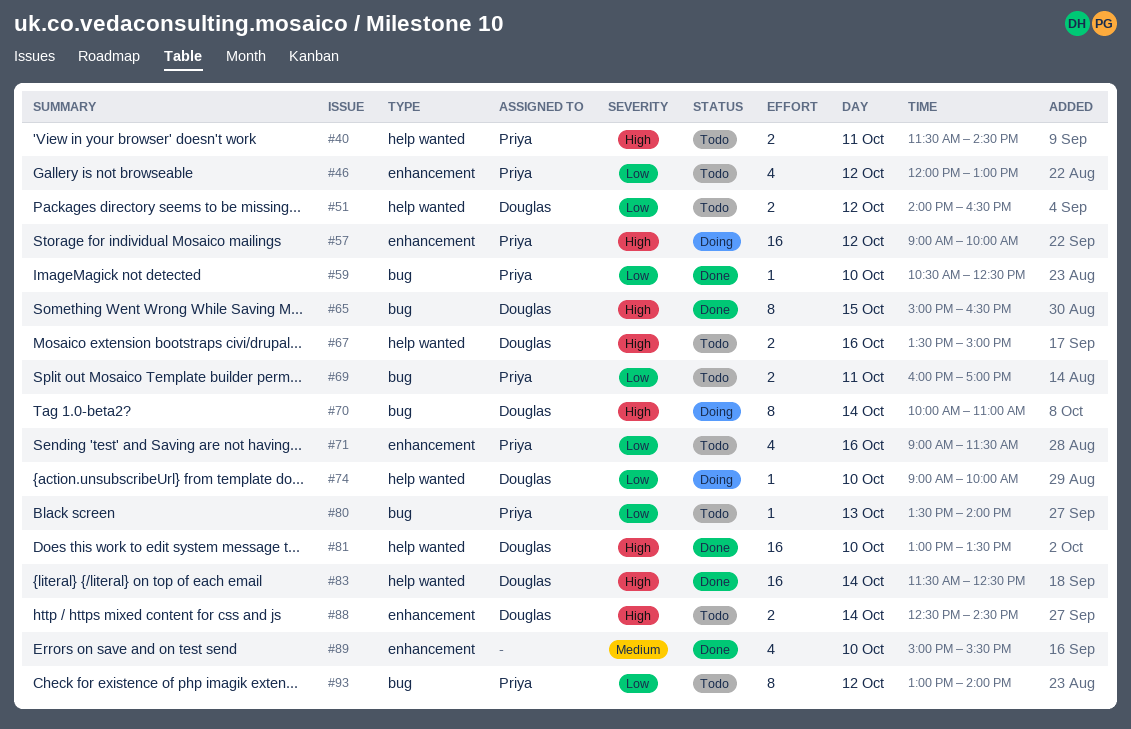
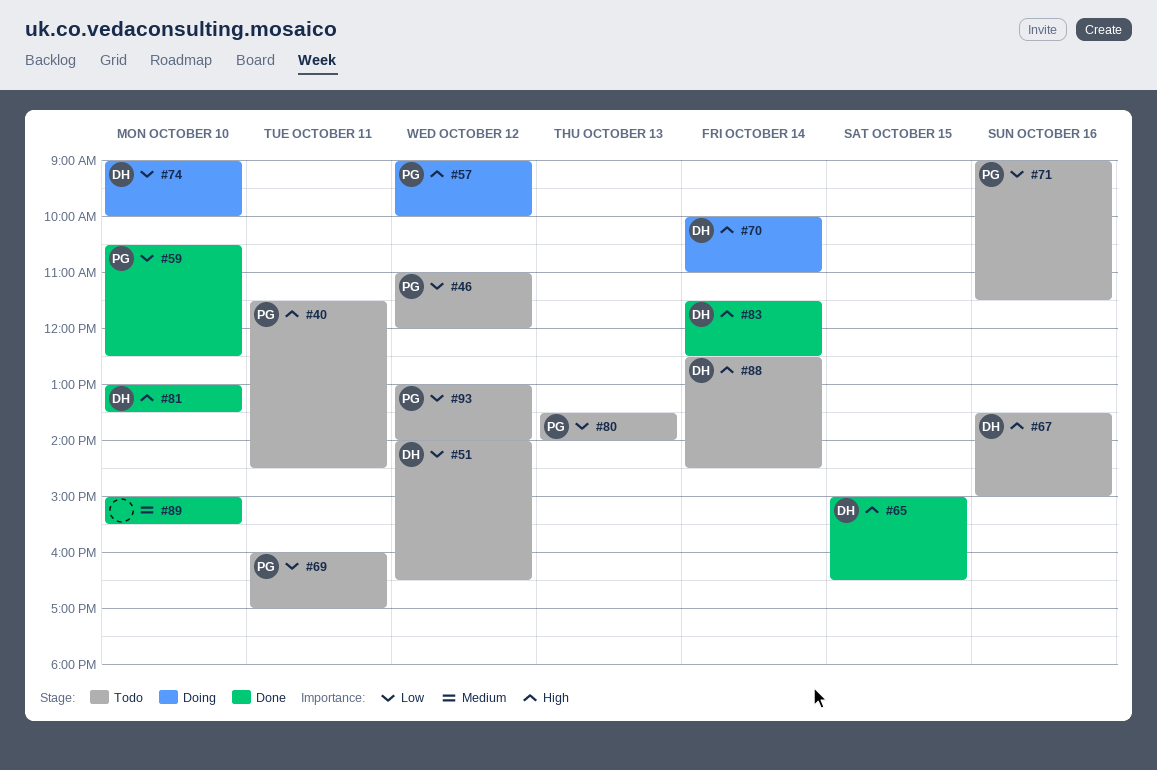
#46, begins: 12:00 -> 11:00
#46, ends: 13:00 -> 12:00

